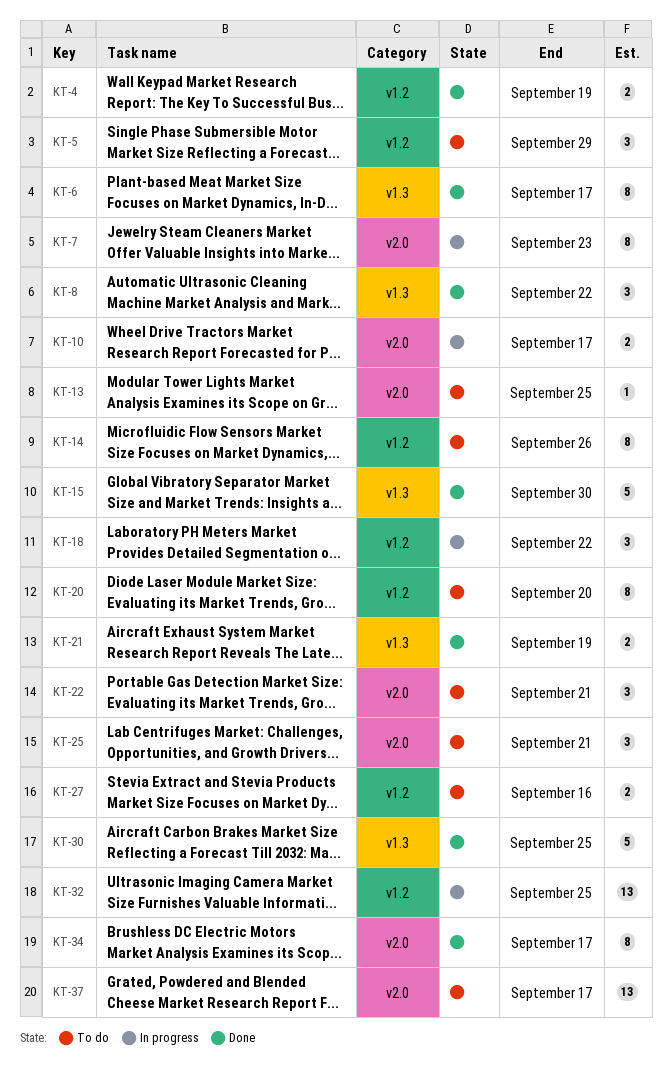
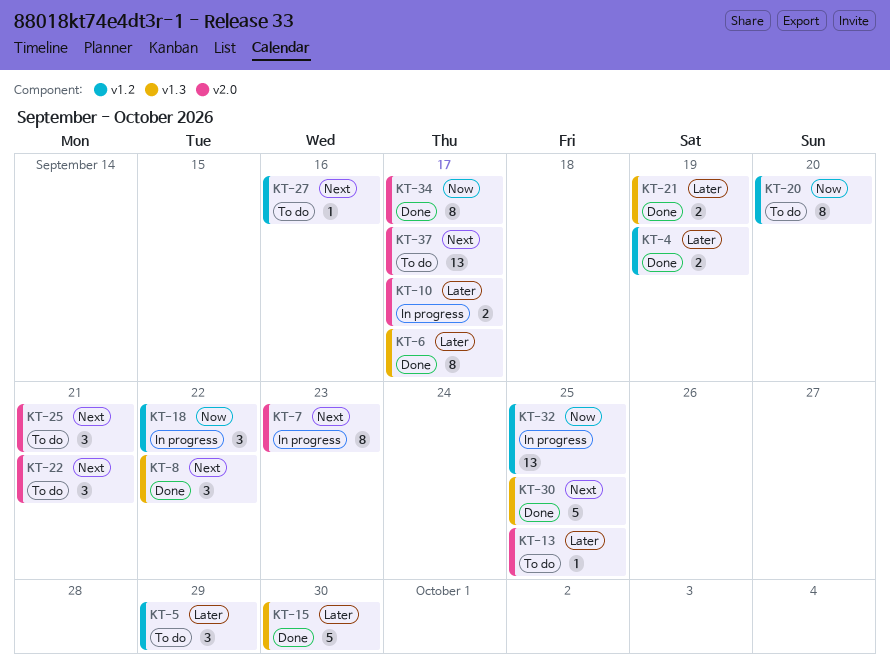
KT-14: present -> none
KT-27, estimate: 2 -> 1

